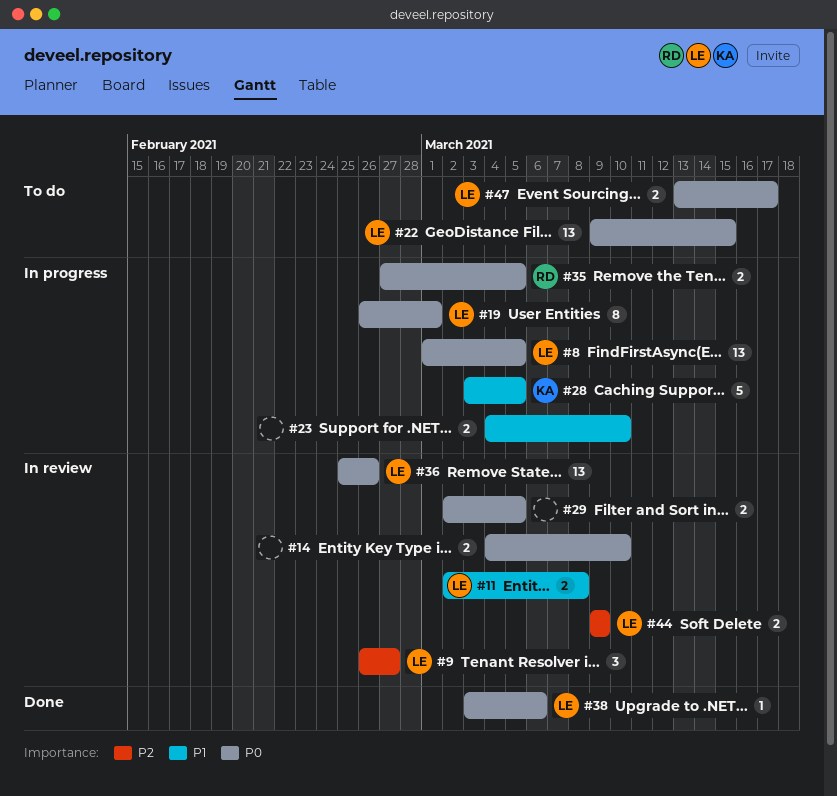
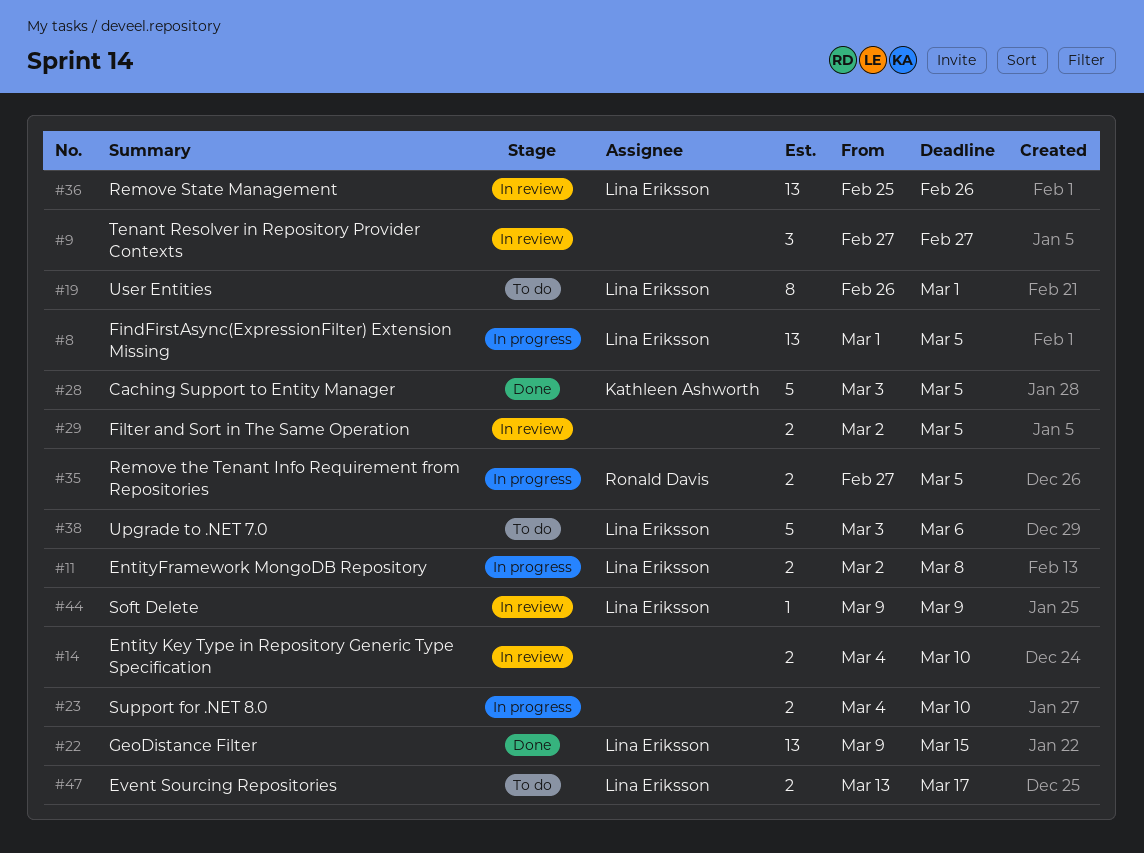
#9, owner: Lina Eriksson -> none
#9, start: Feb 26 -> Feb 27
#11, status: In review -> In progress
#19, status: In progress -> To do
#22, status: To do -> Done
#28, status: In progress -> Done
#38, status: Done -> To do
#38, estimate: 1 -> 5
#44, estimate: 2 -> 1

